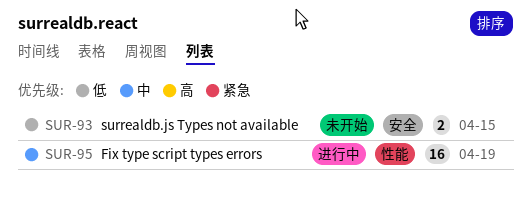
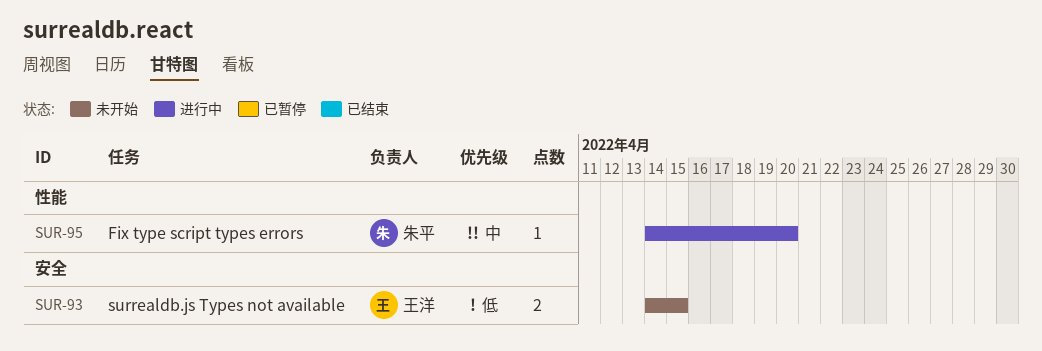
SUR-95, estimate: 16 -> 1
SUR-95, due: Apr 19 -> Apr 20

